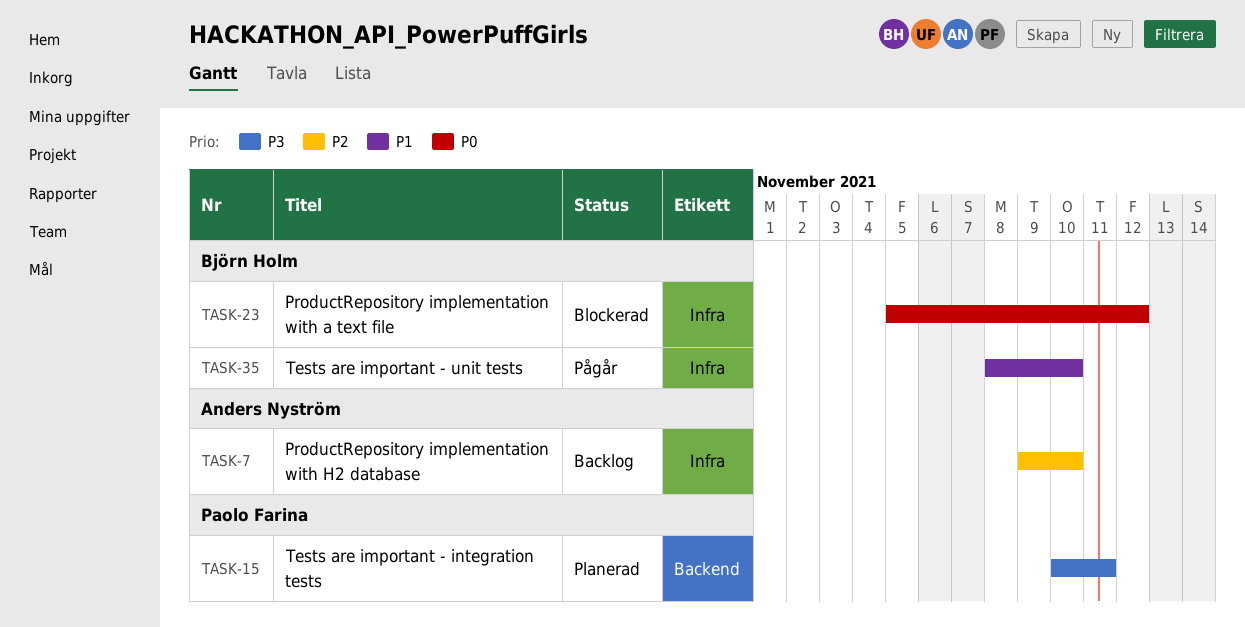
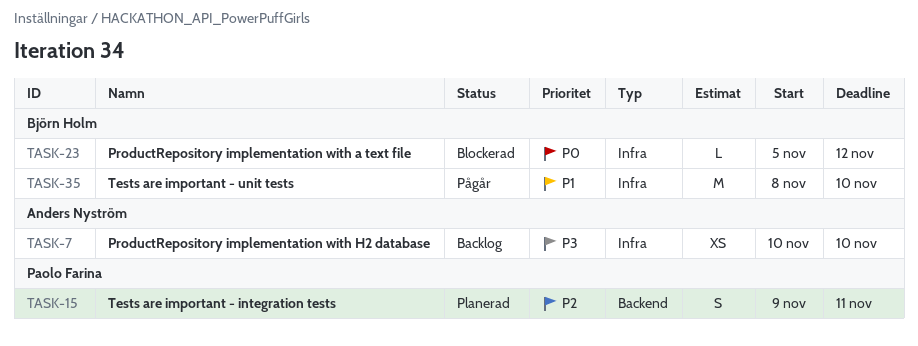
TASK-7, priority: P2 -> P3
TASK-7, start: Nov 9 -> Nov 10
TASK-15, priority: P3 -> P2
TASK-15, start: Nov 10 -> Nov 9

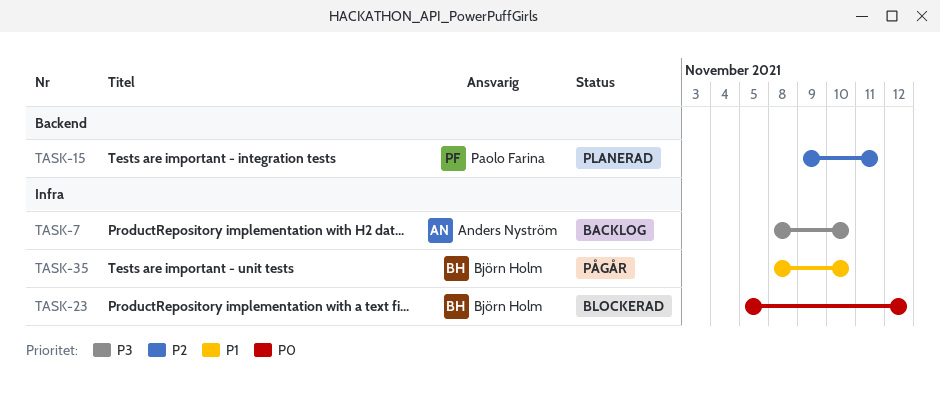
TASK-7, start: Nov 10 -> Nov 8

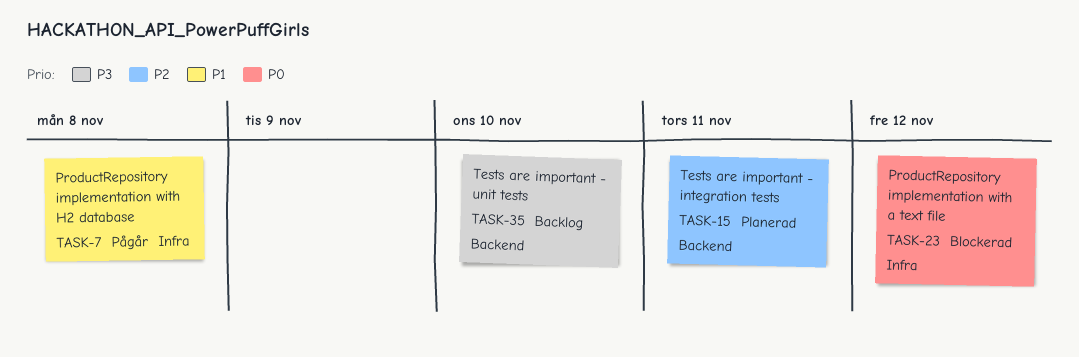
TASK-7, status: Backlog -> Pågår
TASK-7, priority: P3 -> P1
TASK-7, due: Nov 10 -> Nov 8
TASK-35, status: Pågår -> Backlog
TASK-35, priority: P1 -> P3
TASK-35, label: Infra -> Backend

